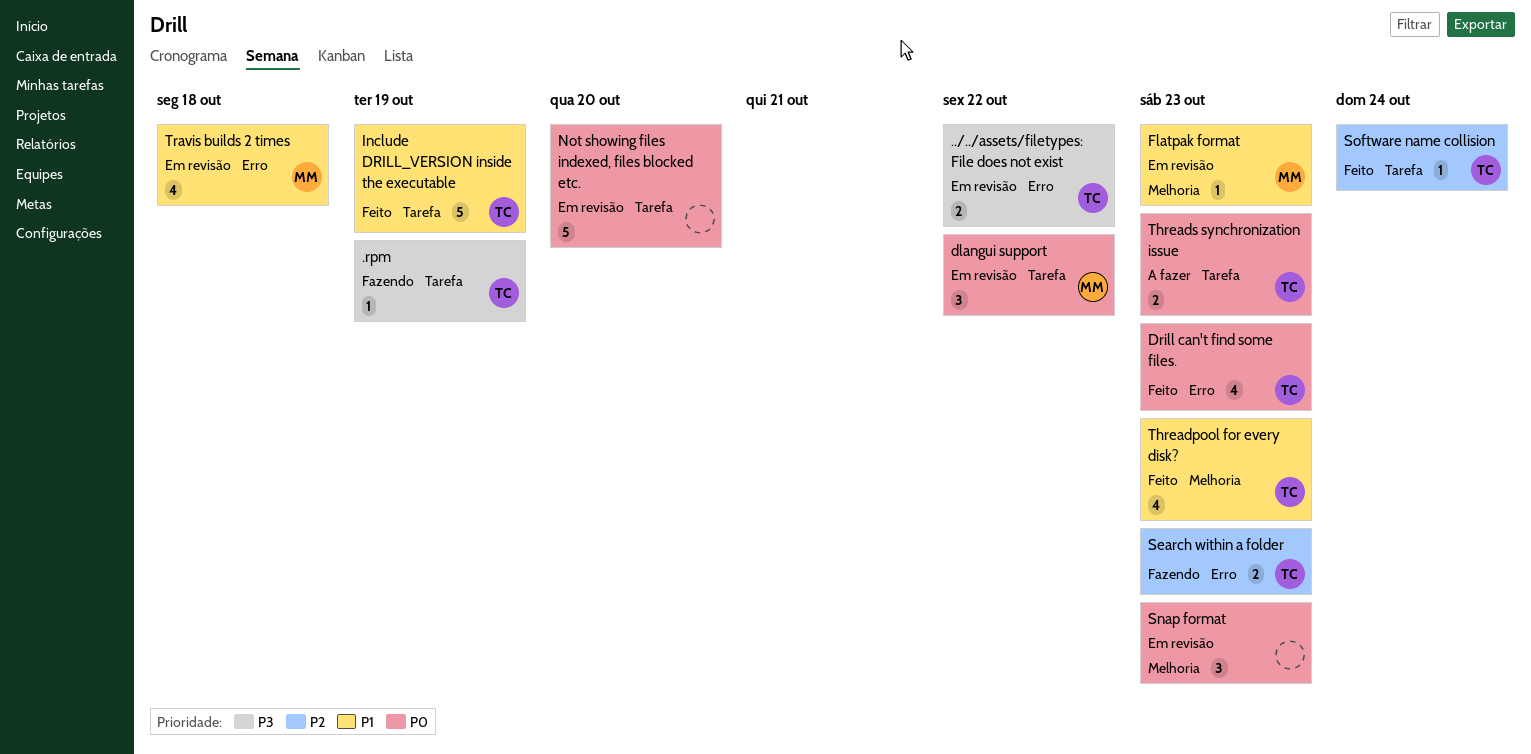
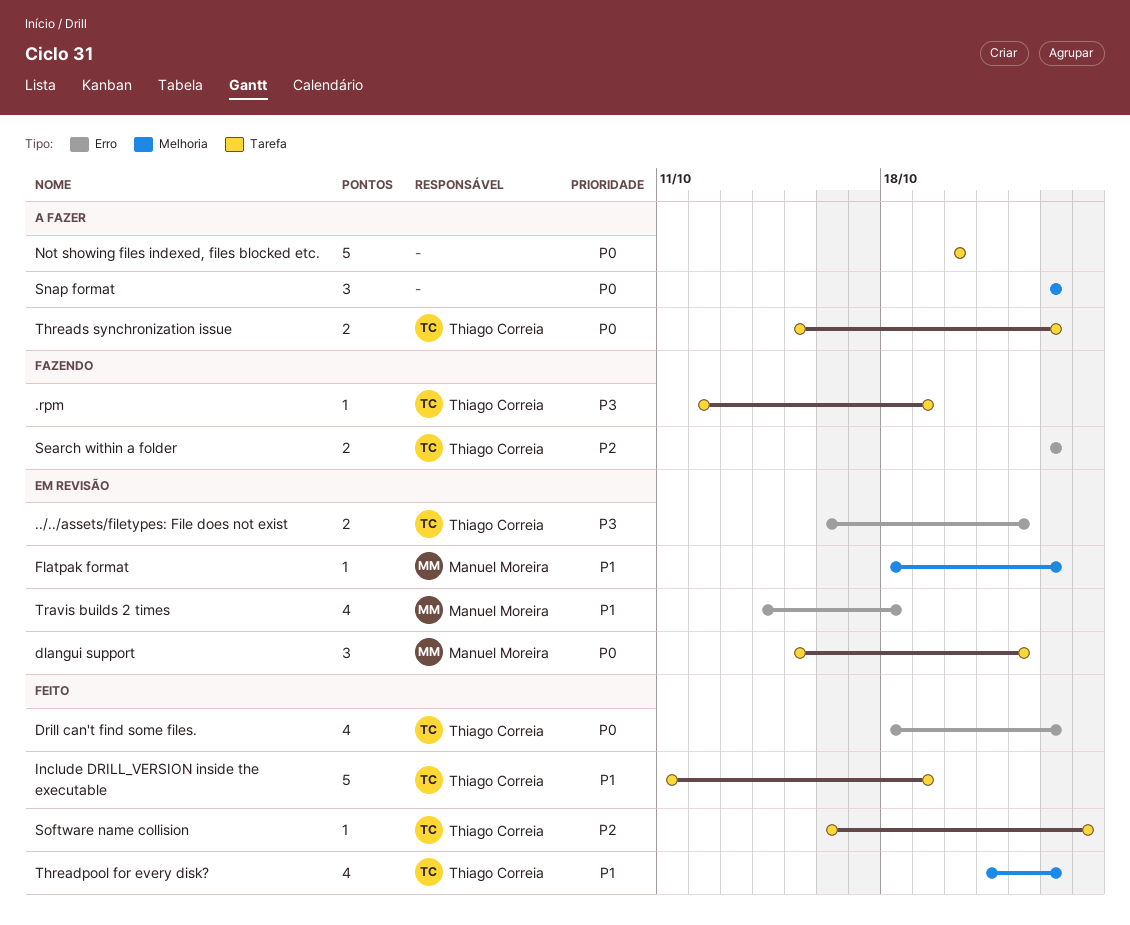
Not showing files indexed, files blocked etc., status: Em revisão -> A fazer
Snap format, status: Em revisão -> A fazer

